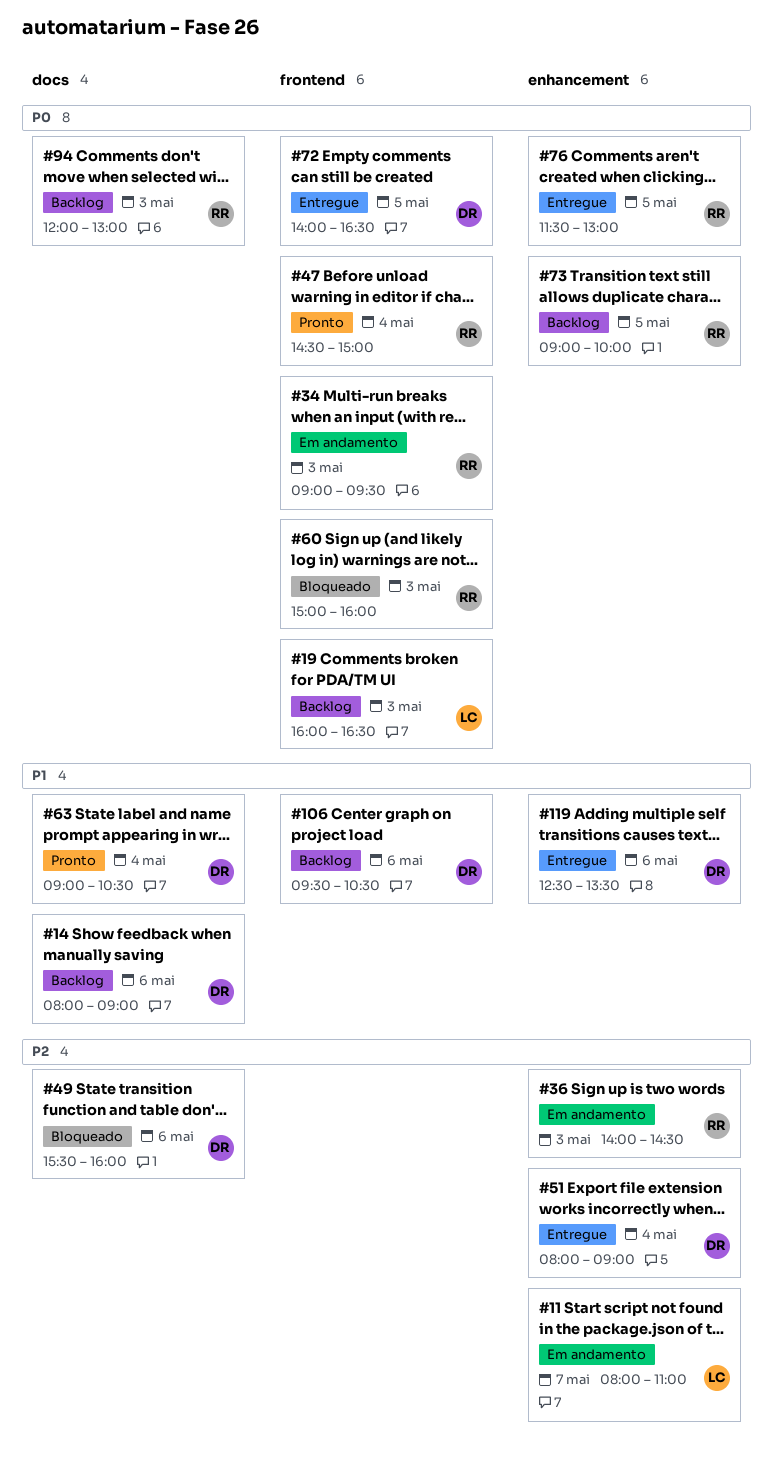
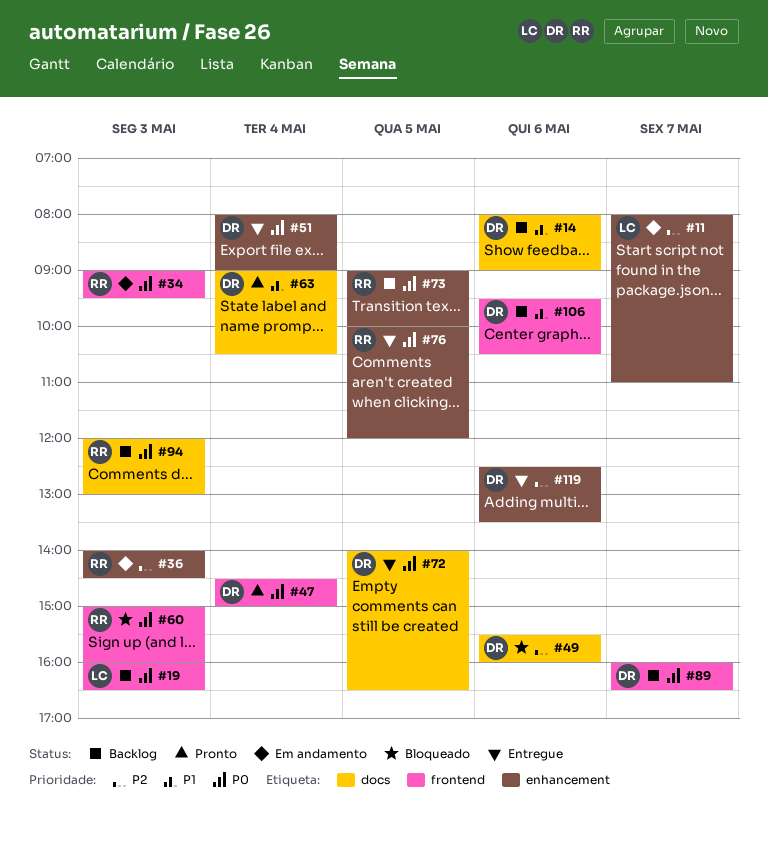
#47, owner: RR -> DR
#51, priority: P2 -> P0
#72, label: frontend -> docs
#76, begins: 11:30 -> 10:00
#76, ends: 13:00 -> 12:00
#89: none -> present
#119, priority: P1 -> P2

